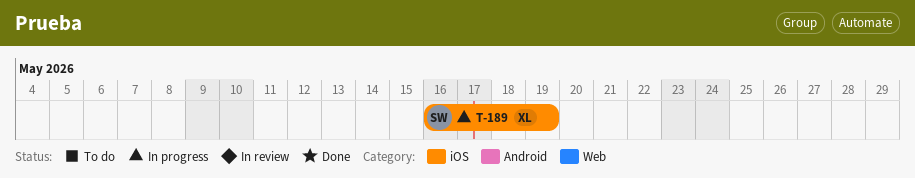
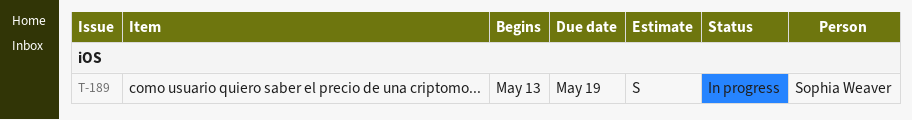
T-189, estimate: XL -> S
T-189, start: May 16 -> May 13

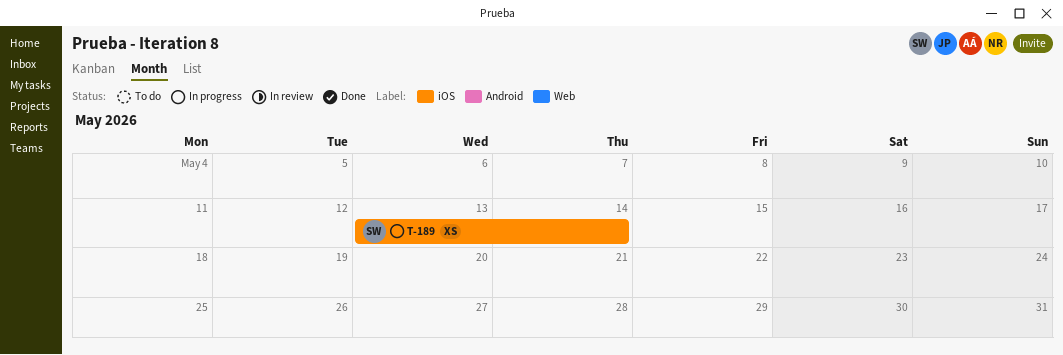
T-189, estimate: S -> XS
T-189, due: May 19 -> May 14

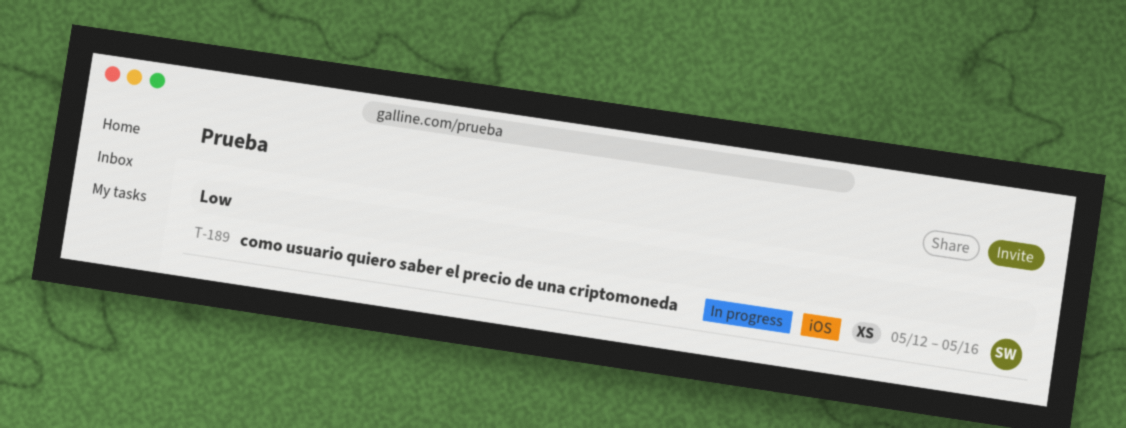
T-189, start: May 13 -> May 12
T-189, due: May 14 -> May 16

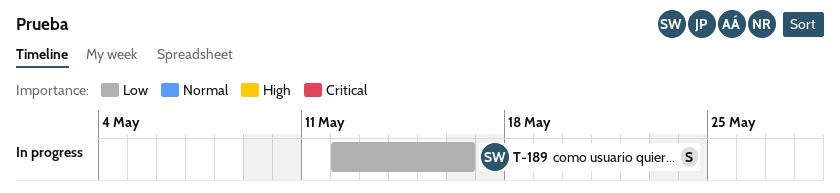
T-189, estimate: XS -> S

